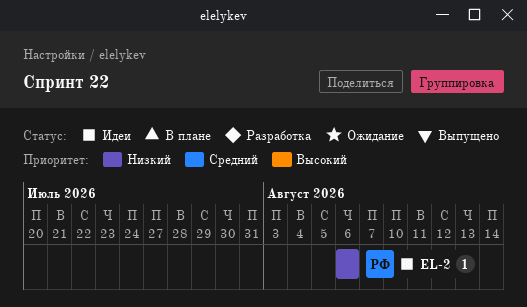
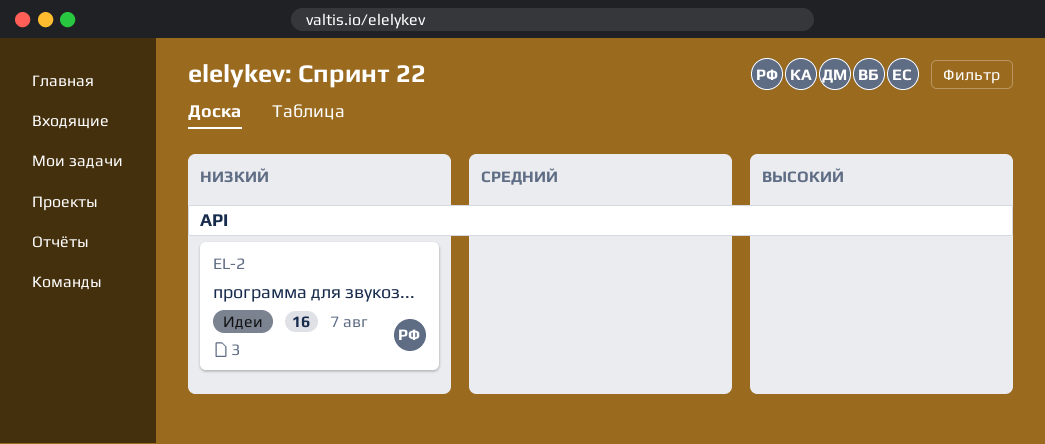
EL-2, estimate: 1 -> 16
EL-2, due: Aug 6 -> Aug 7

